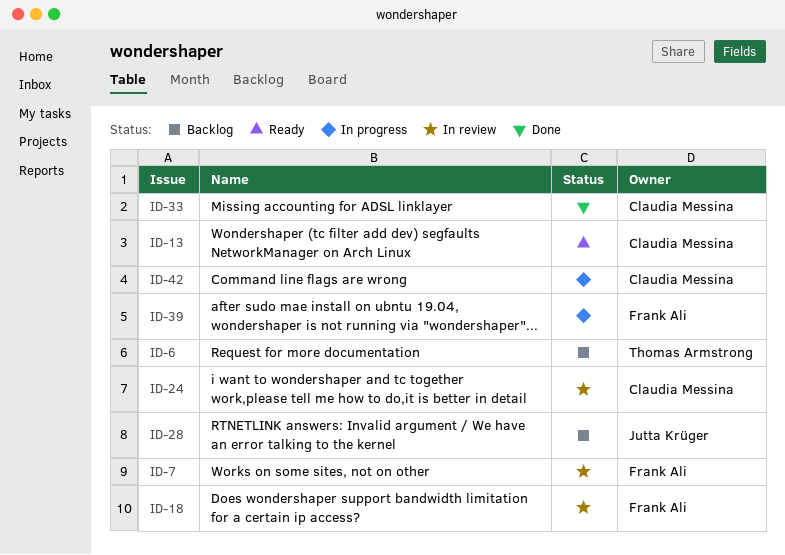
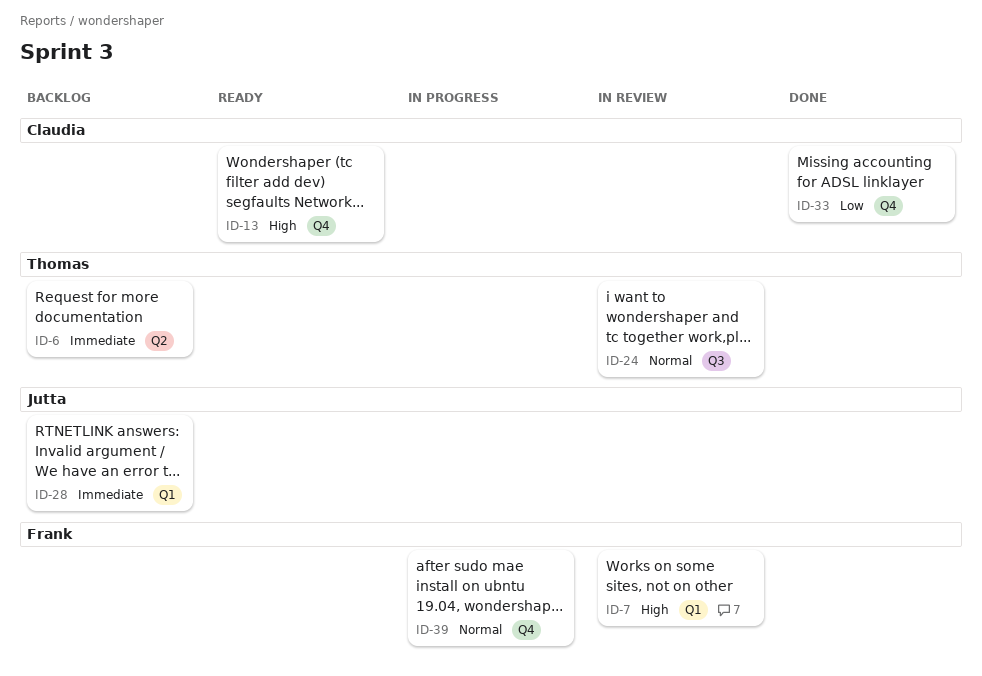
ID-18: present -> none
ID-24, owner: Claudia Messina -> Thomas Armstrong
ID-42: present -> none

